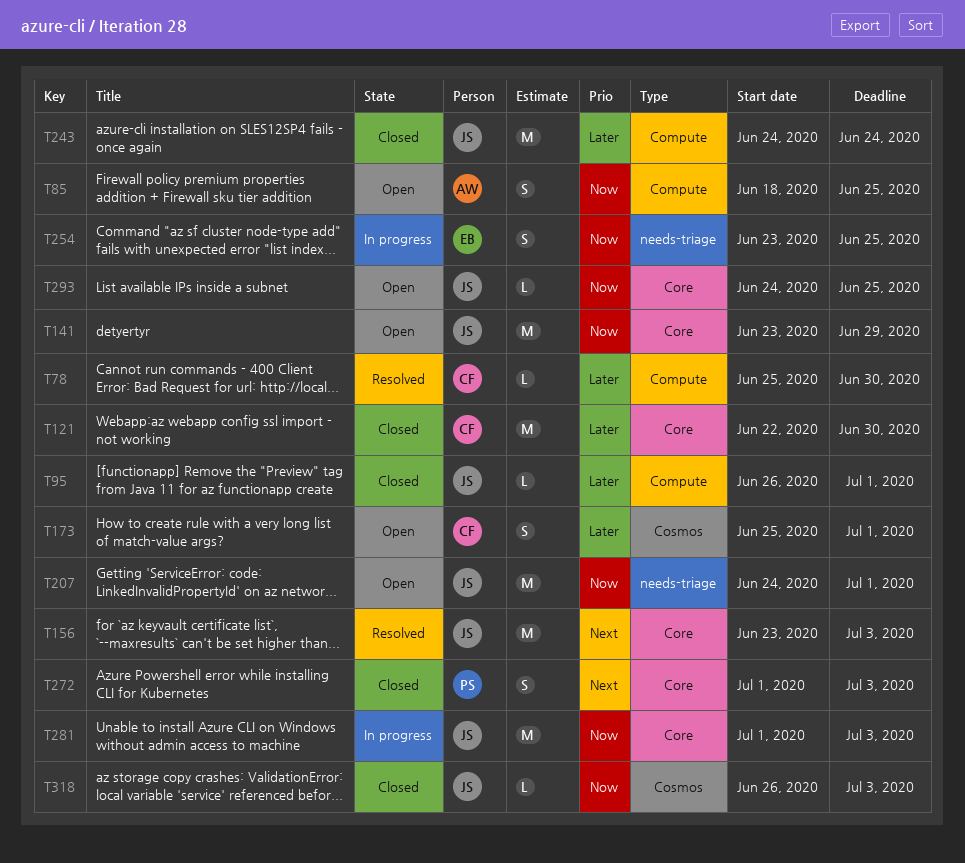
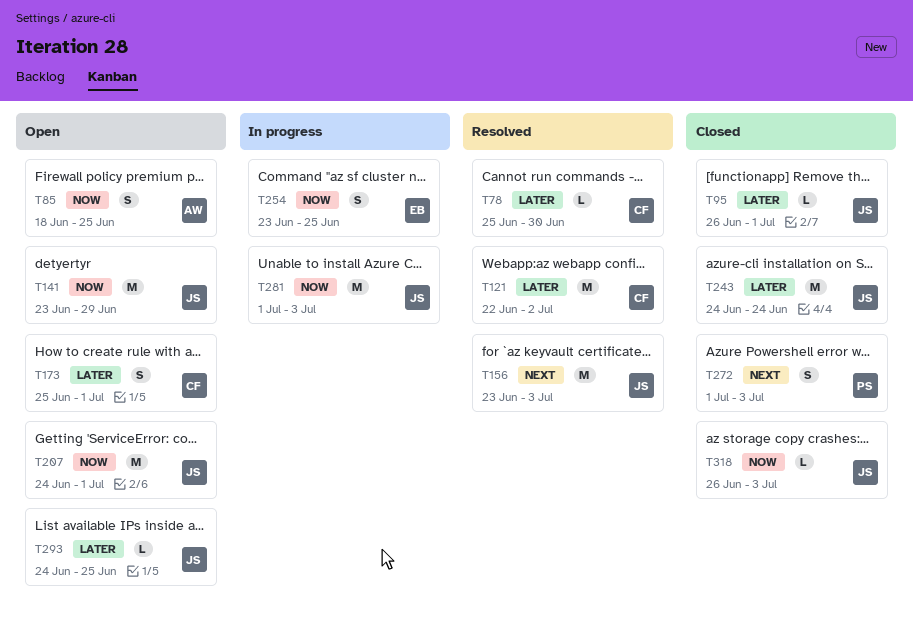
T121, status: Closed -> Resolved
T121, due: Jun 30 -> Jul 2
T293, priority: Now -> Later

